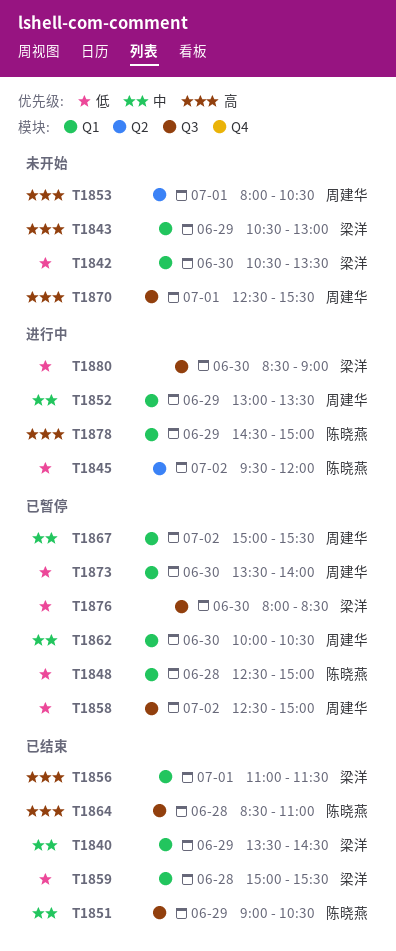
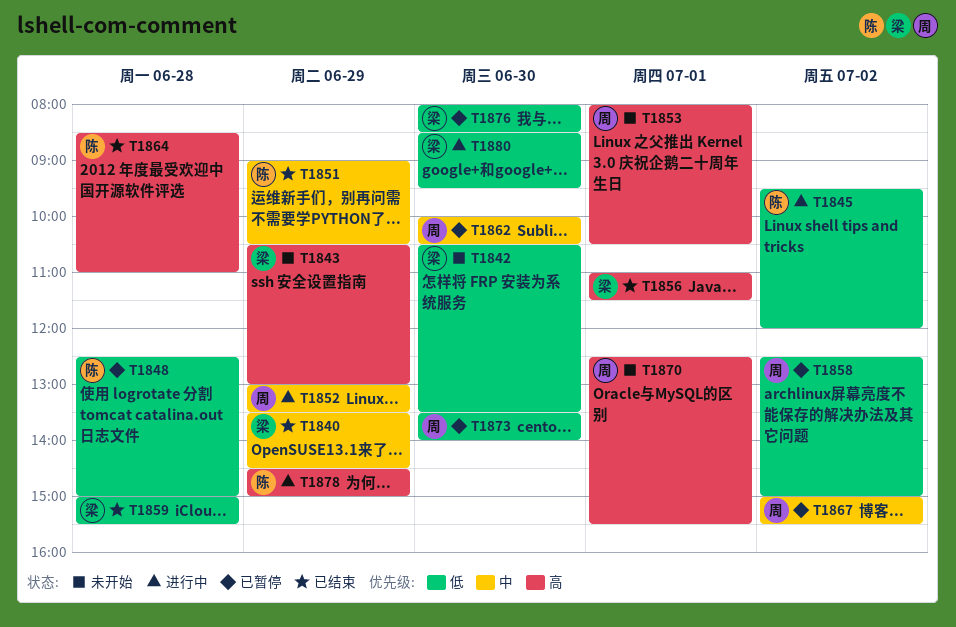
T1880, ends: 09:00 -> 09:30

